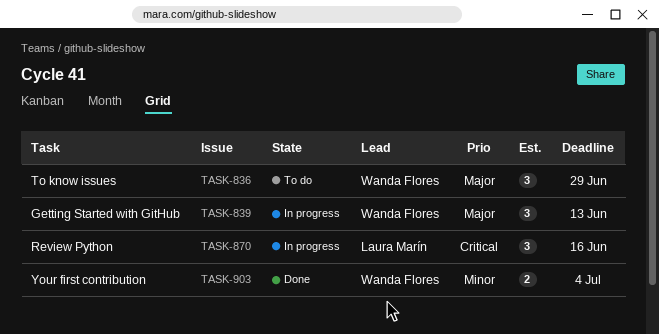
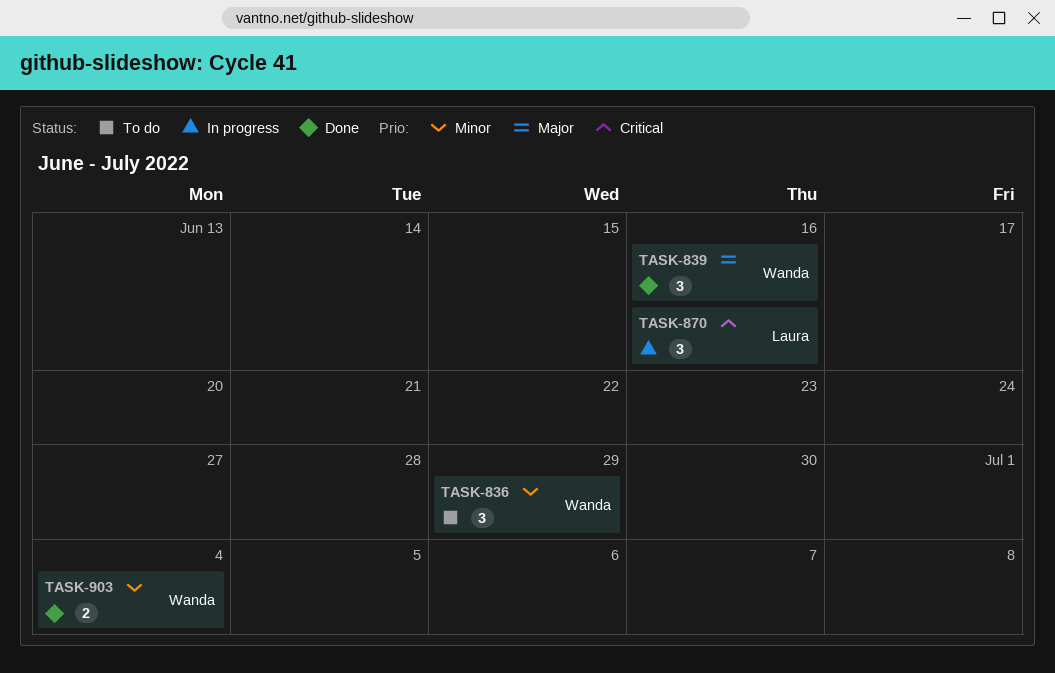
TASK-836, priority: Major -> Minor
TASK-839, status: In progress -> Done
TASK-839, due: Jun 13 -> Jun 16

